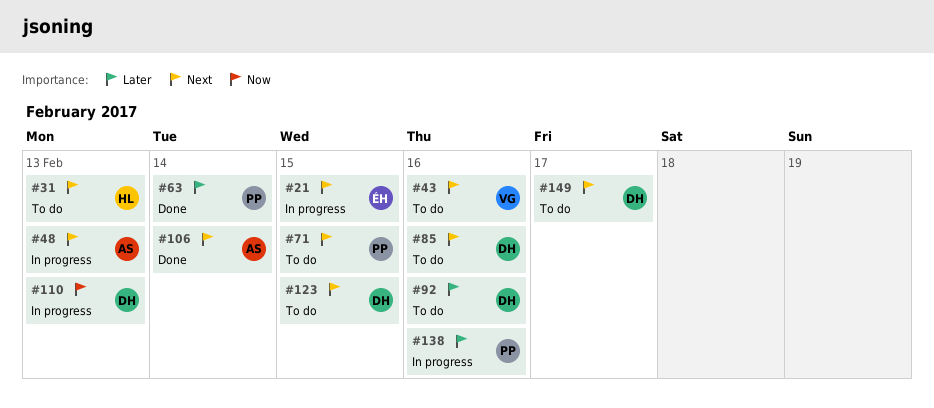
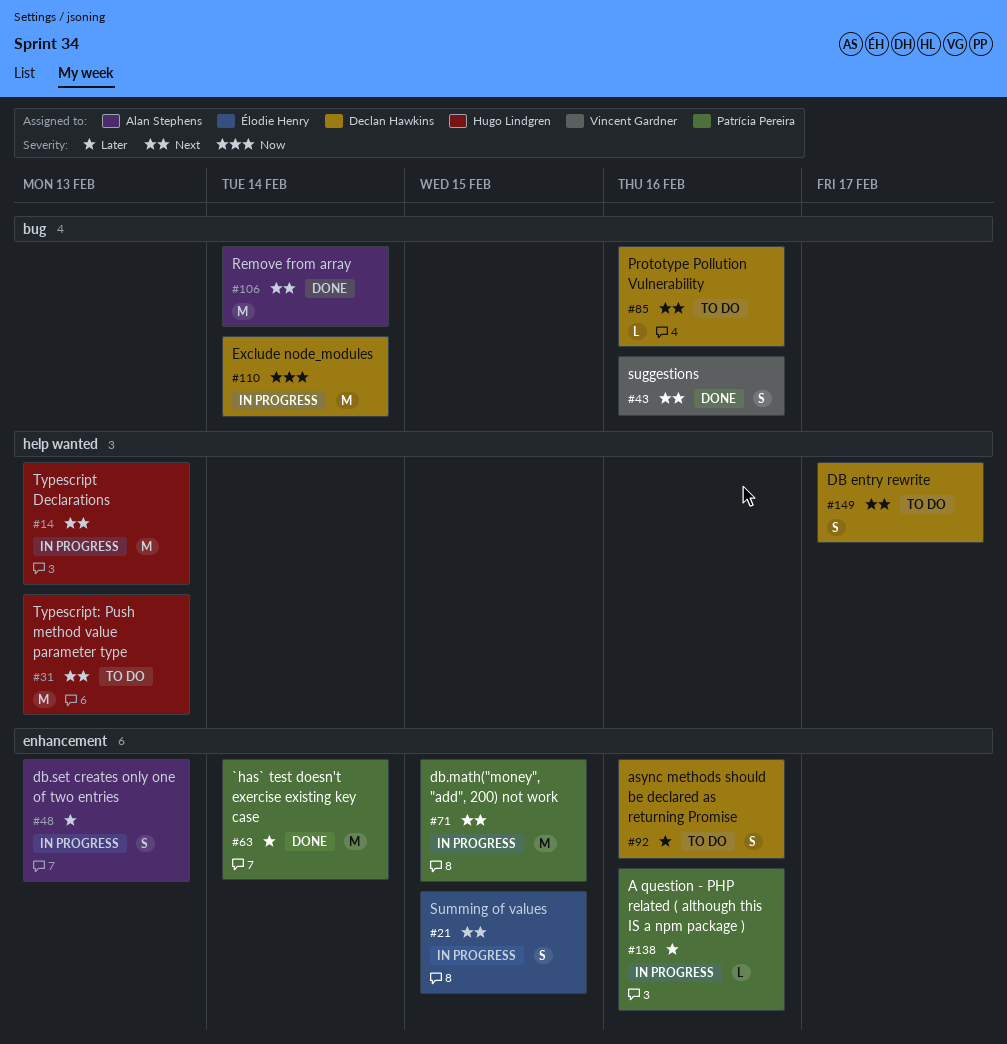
#14: none -> present
#43, status: To do -> Done
#48, priority: Next -> Later
#71, status: To do -> In progress
#110, due: Feb 13 -> Feb 14
#123: present -> none

